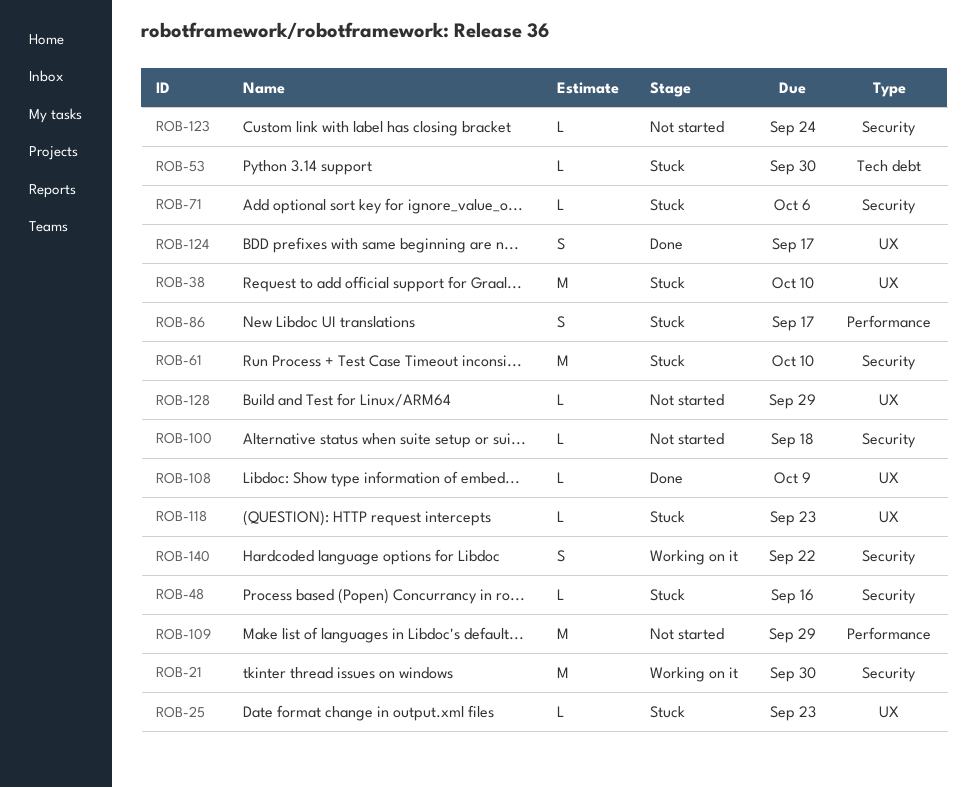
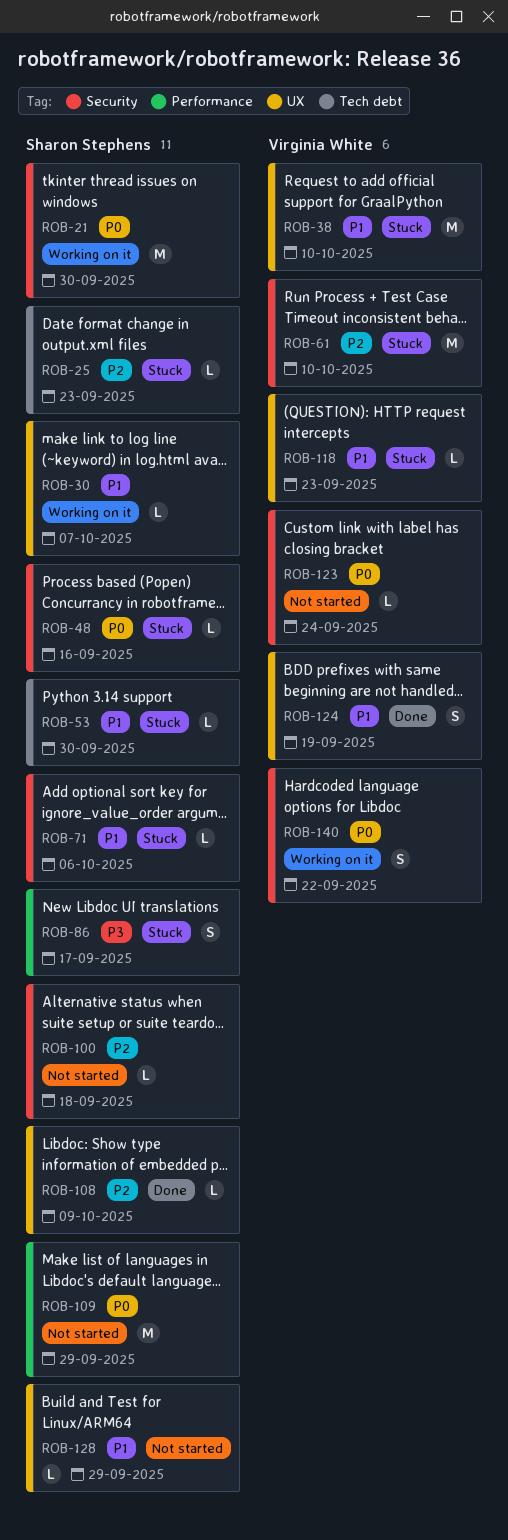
ROB-25, label: UX -> Tech debt
ROB-30: none -> present
ROB-124, due: Sep 17 -> Sep 19

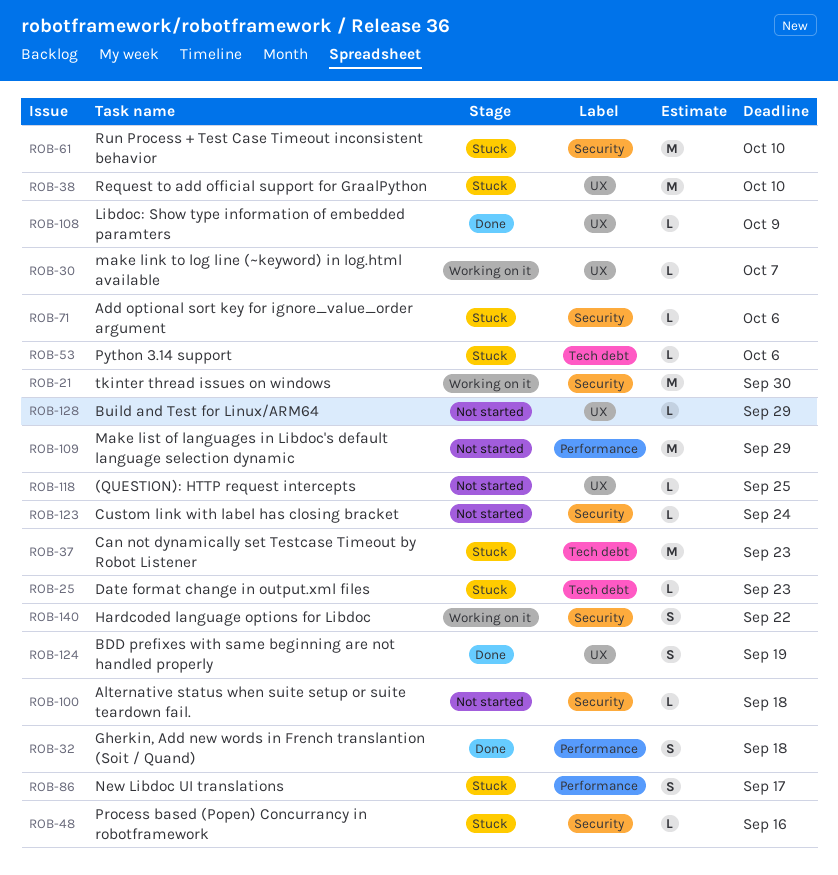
ROB-32: none -> present
ROB-37: none -> present
ROB-53, due: Sep 30 -> Oct 6
ROB-118, status: Stuck -> Not started
ROB-118, due: Sep 23 -> Sep 25

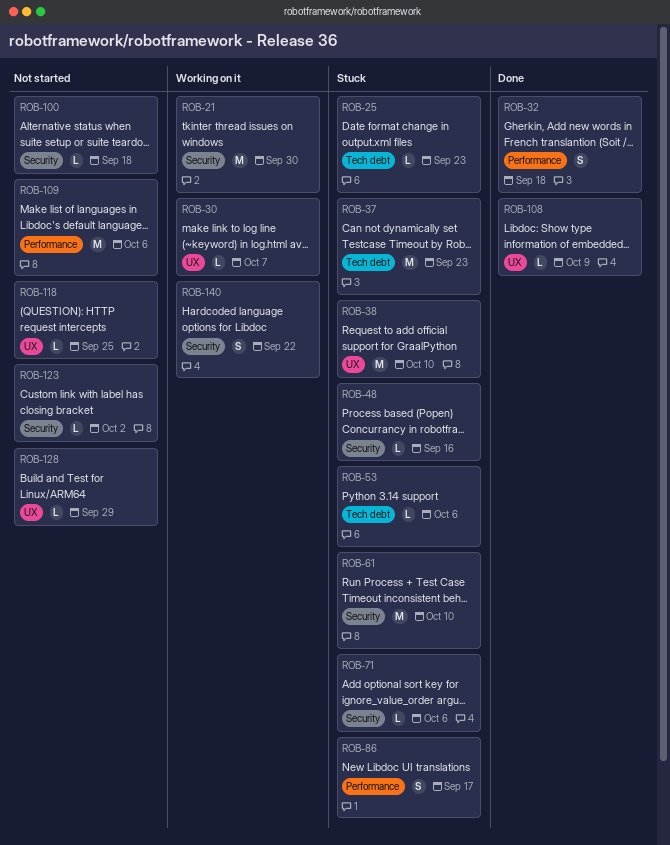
ROB-109, due: Sep 29 -> Oct 6
ROB-123, due: Sep 24 -> Oct 2
ROB-124: present -> none

